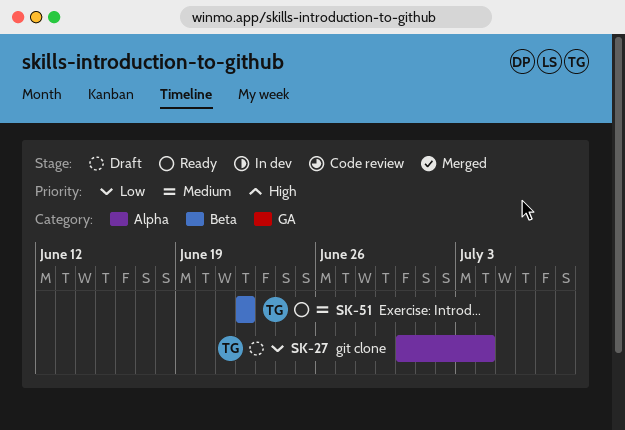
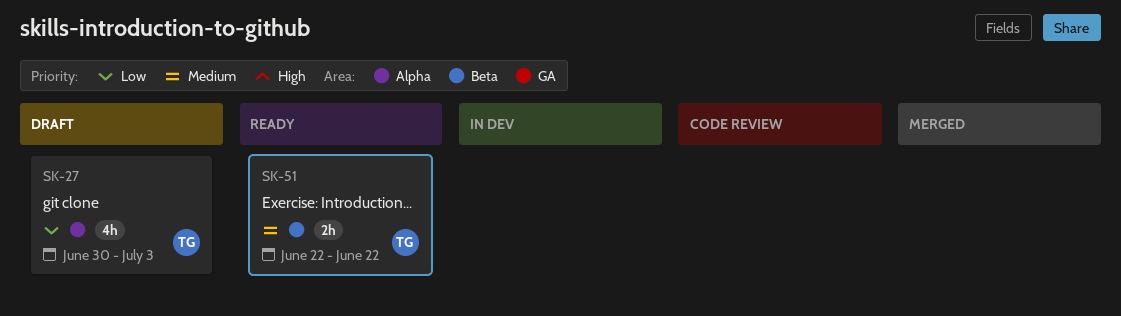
SK-27, due: Jul 4 -> Jul 3

